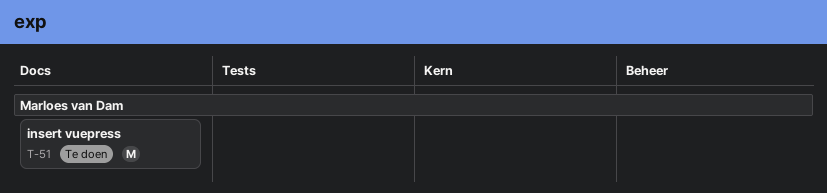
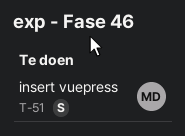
T-51, estimate: M -> S

